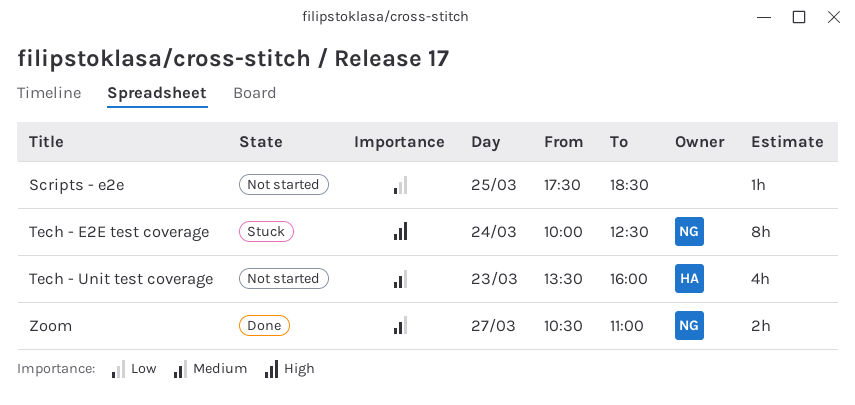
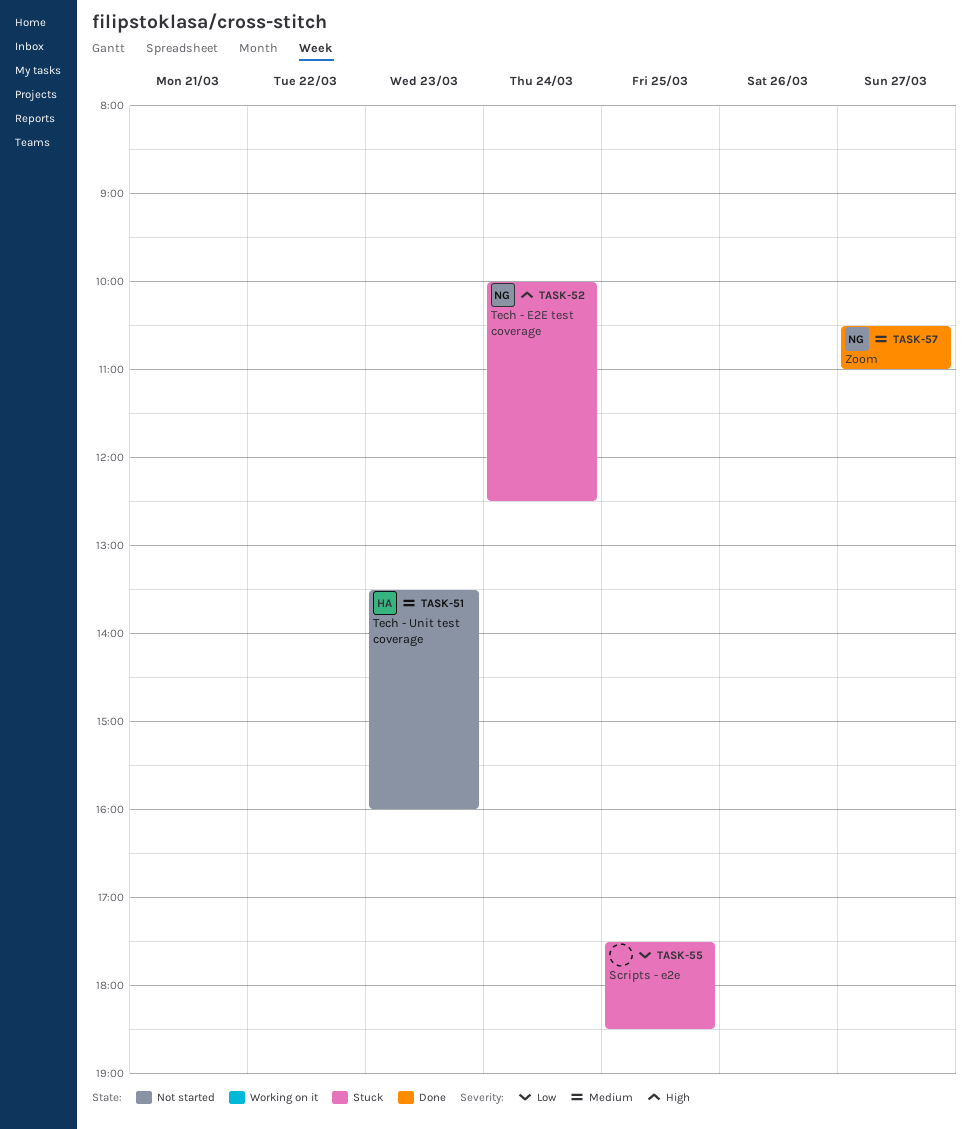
Scripts - e2e, status: Not started -> Stuck

